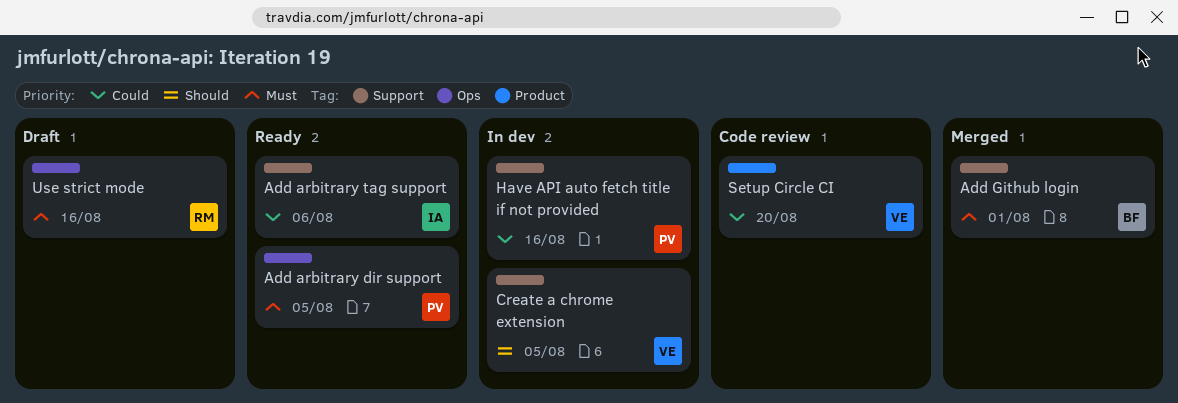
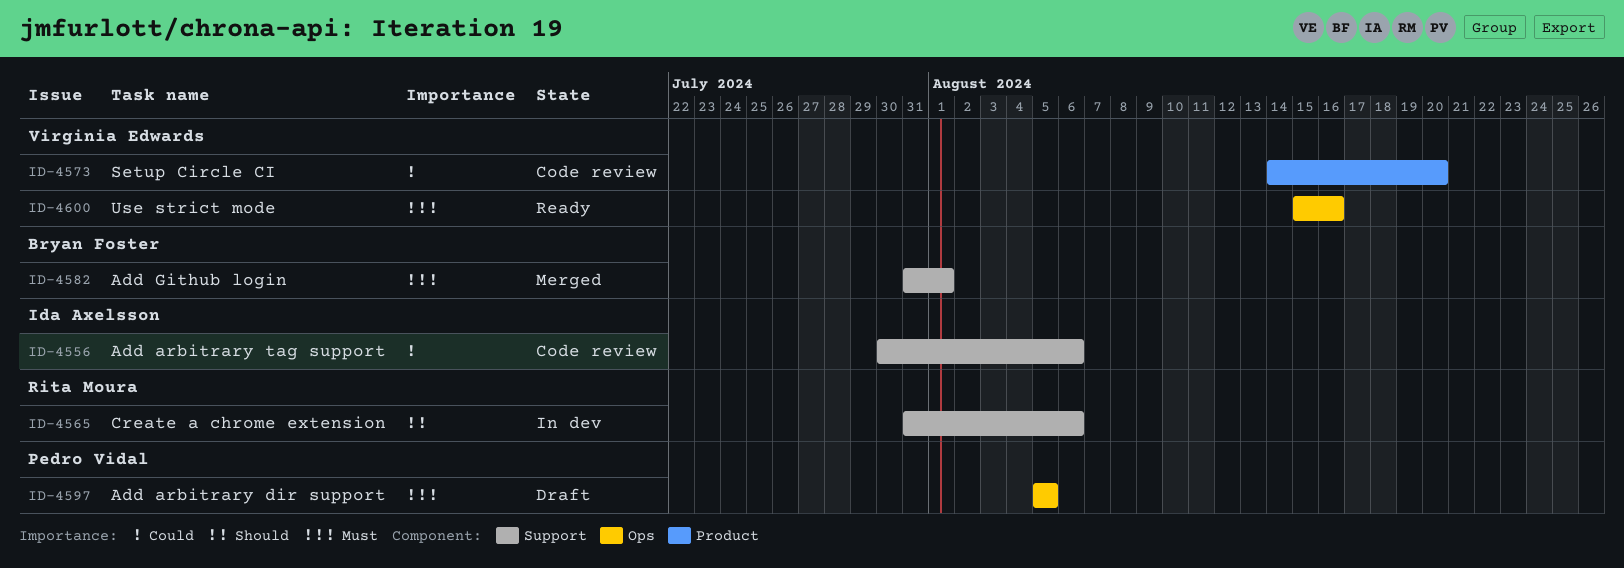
Add arbitrary dir support, status: Ready -> Draft
Add arbitrary tag support, status: Ready -> Code review
Create a chrome extension, owner: Virginia Edwards -> Rita Moura
Create a chrome extension, due: Aug 5 -> Aug 6
Have API auto fetch title if not provided: present -> none
Use strict mode, status: Draft -> Ready
Use strict mode, owner: Rita Moura -> Virginia Edwards

